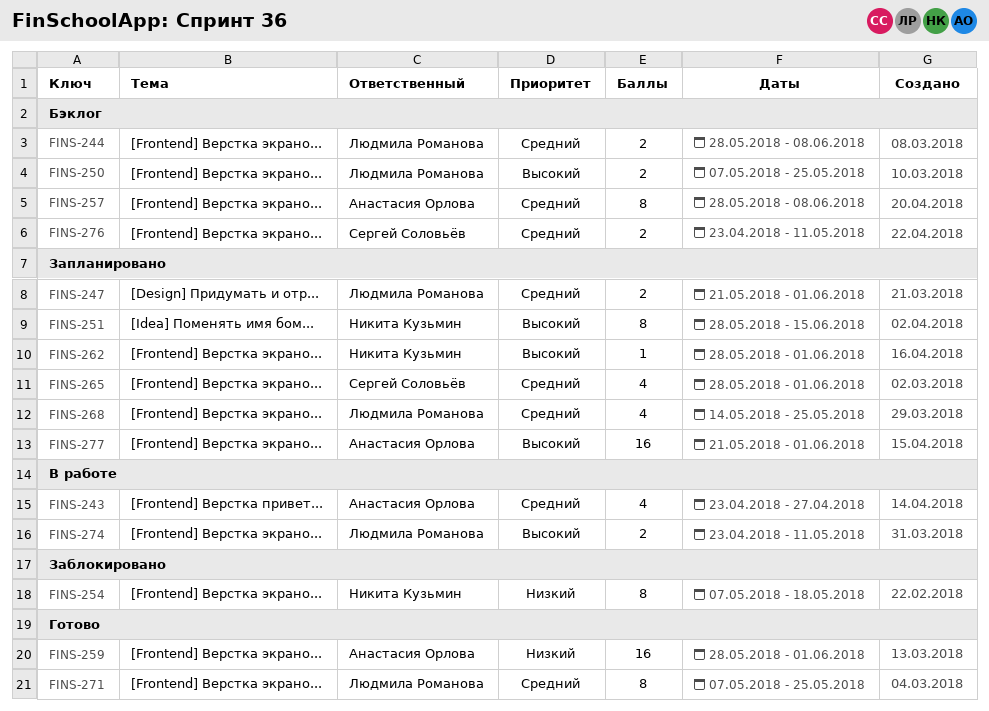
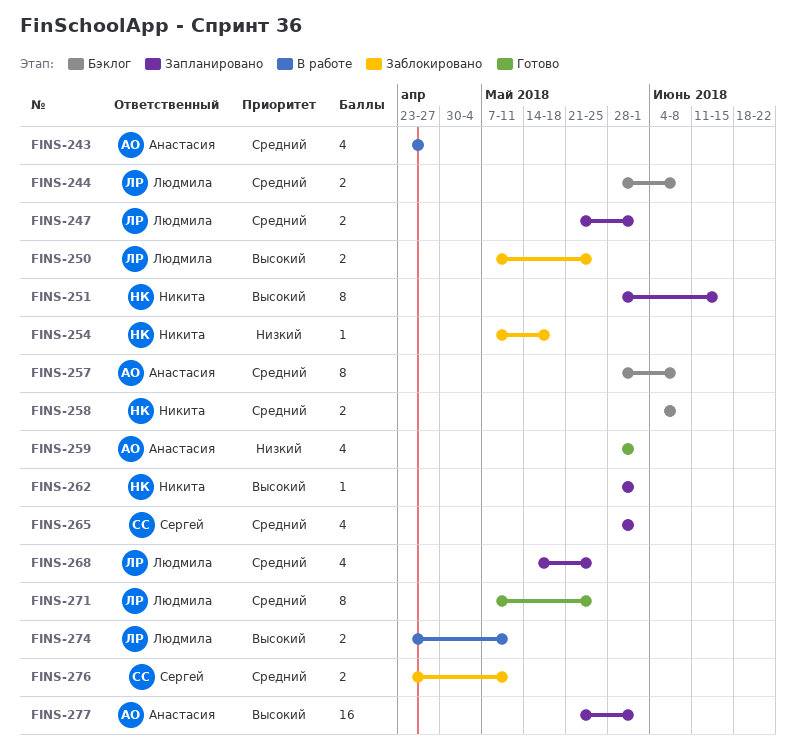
FINS-250, status: Бэклог -> Заблокировано
FINS-254, estimate: 8 -> 1
FINS-258: none -> present
FINS-259, estimate: 16 -> 4
FINS-276, status: Бэклог -> Заблокировано

